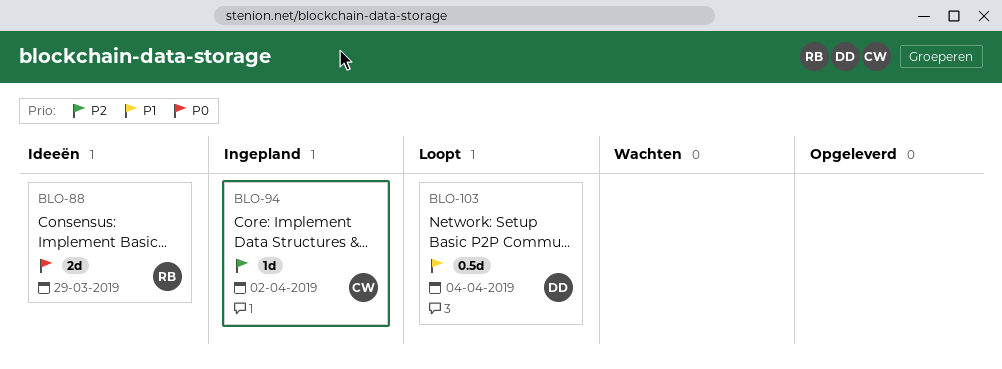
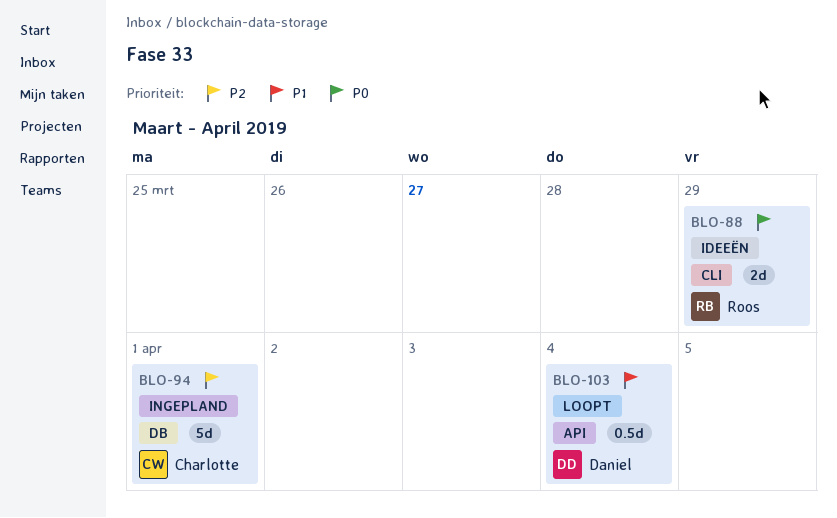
BLO-94, estimate: 1d -> 5d
BLO-94, due: Apr 2 -> Apr 1

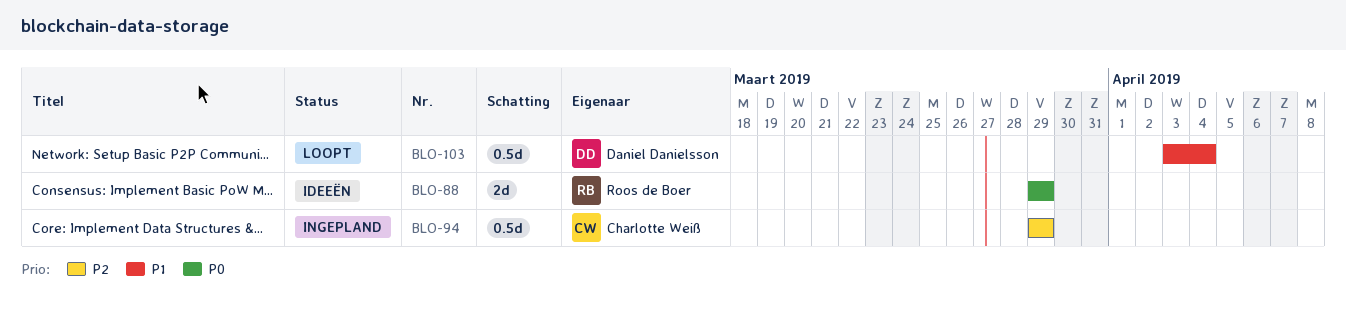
BLO-94, estimate: 5d -> 0.5d
BLO-94, due: Apr 1 -> Mar 29

